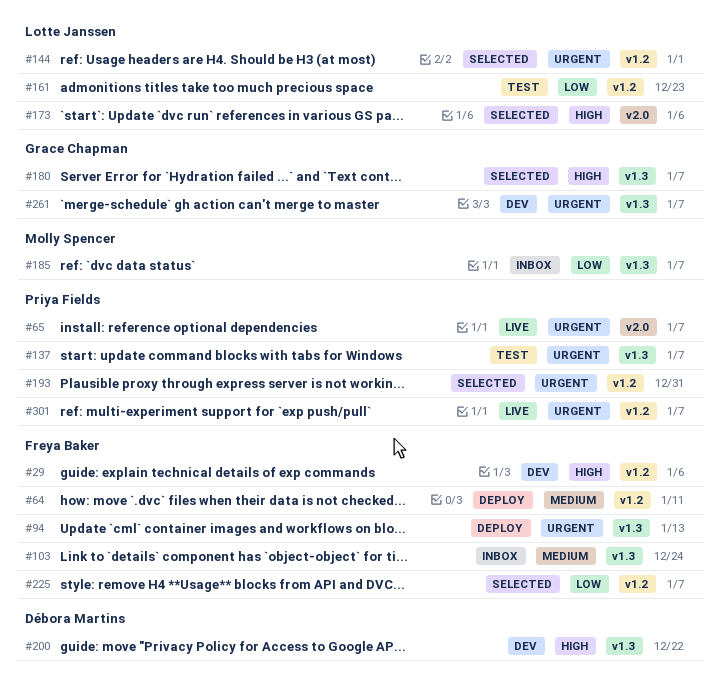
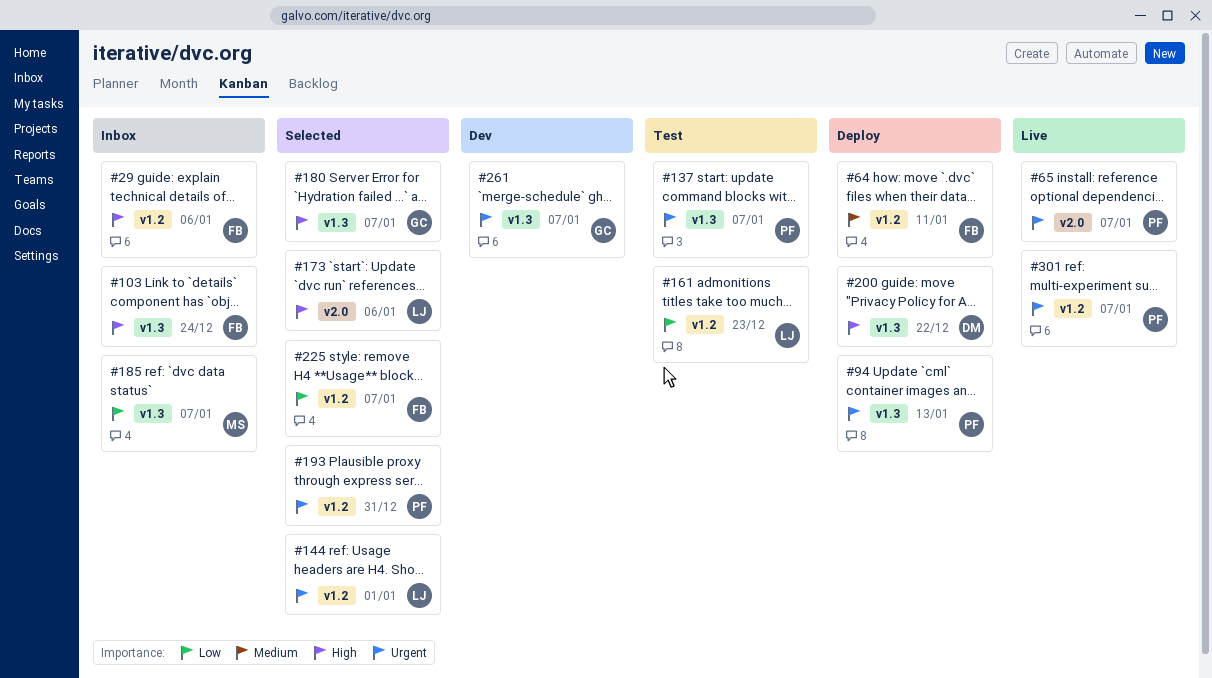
#29, status: Dev -> Inbox
#94, owner: Freya Baker -> Priya Fields
#103, priority: Medium -> High
#200, status: Dev -> Deploy

